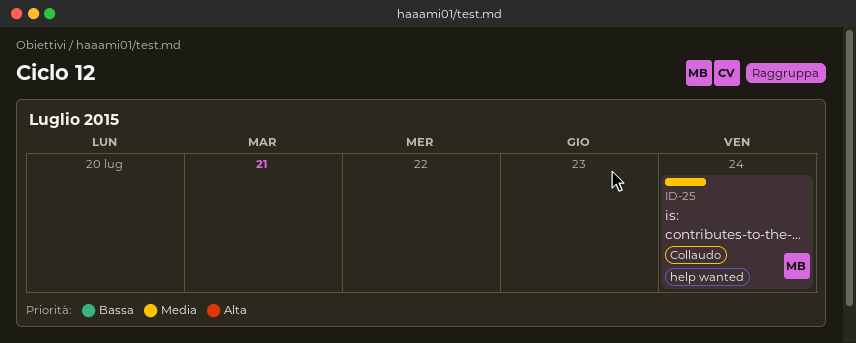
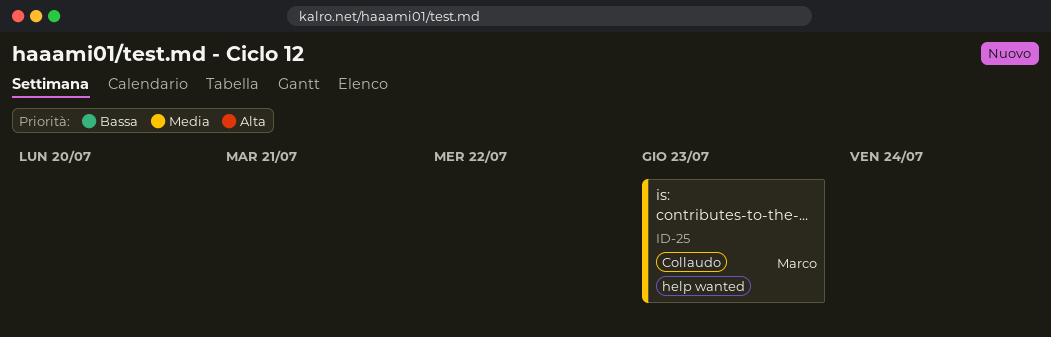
ID-25, due: Jul 24 -> Jul 23

